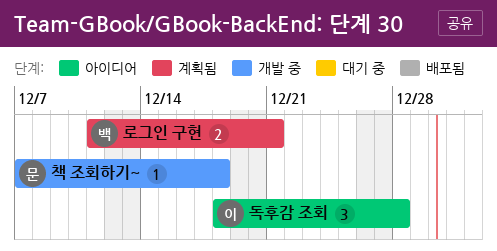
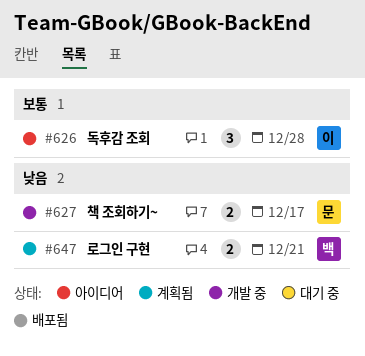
책 조회하기~, estimate: 1 -> 2
책 조회하기~, due: Dec 18 -> Dec 17

